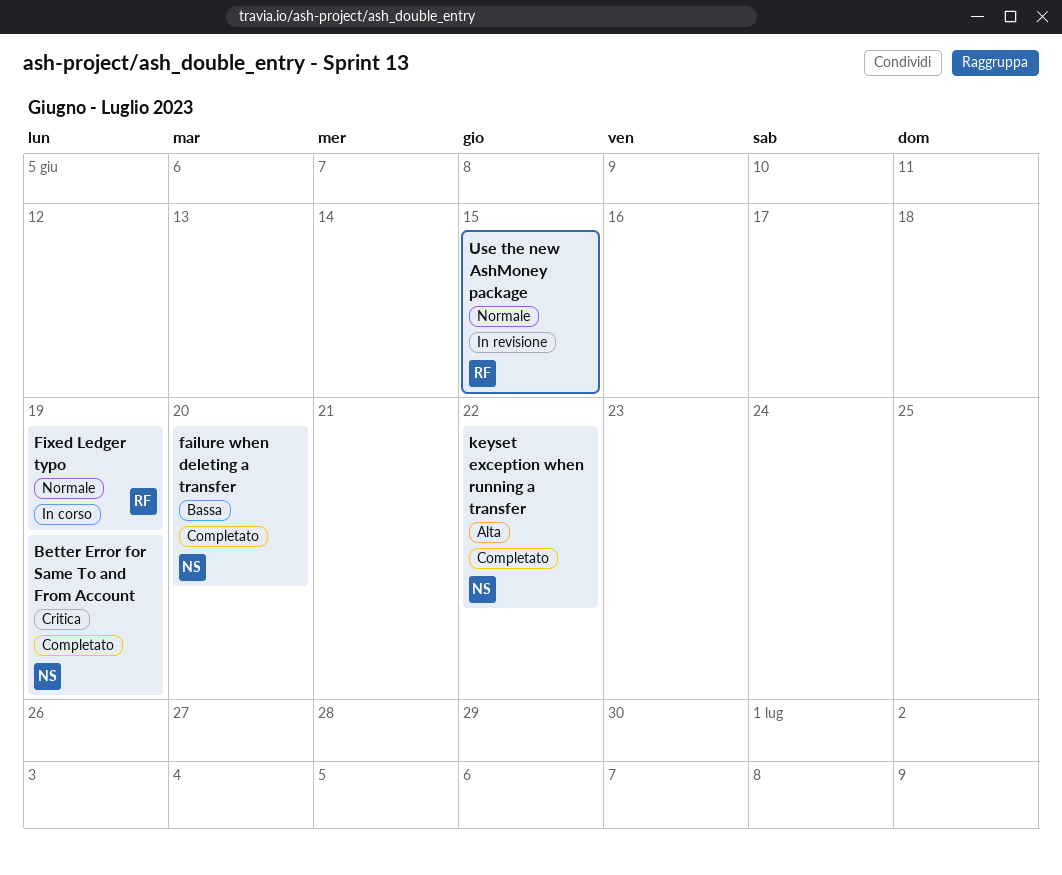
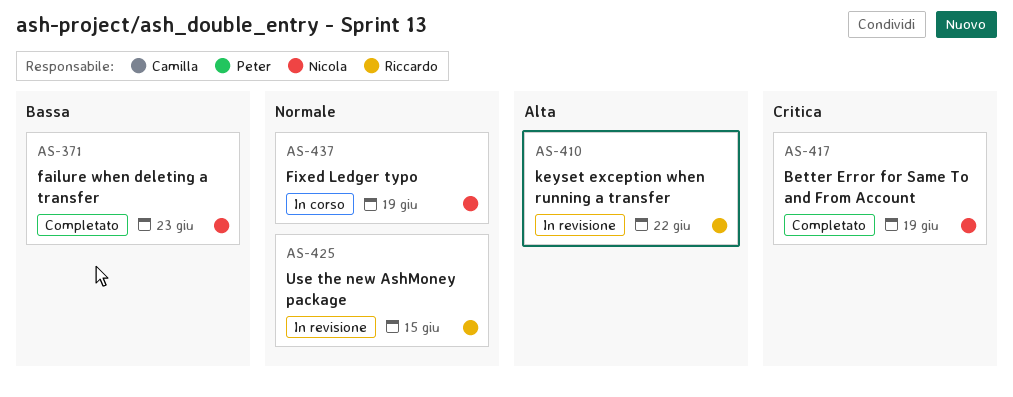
failure when deleting a transfer, due: Jun 20 -> Jun 23
Fixed Ledger typo, owner: Riccardo -> Nicola
keyset exception when running a transfer, status: Completato -> In revisione
keyset exception when running a transfer, owner: Nicola -> Riccardo

